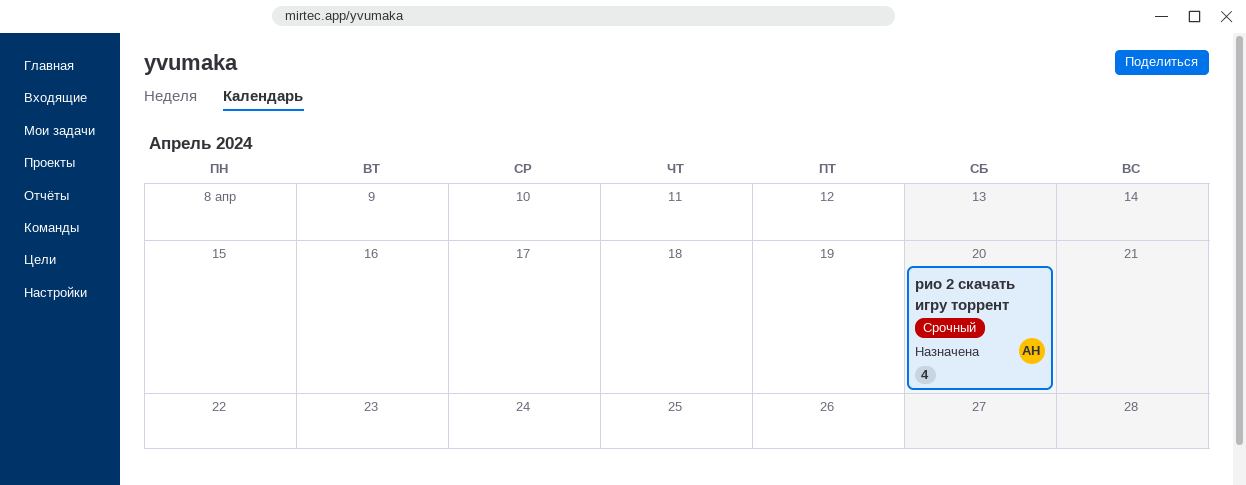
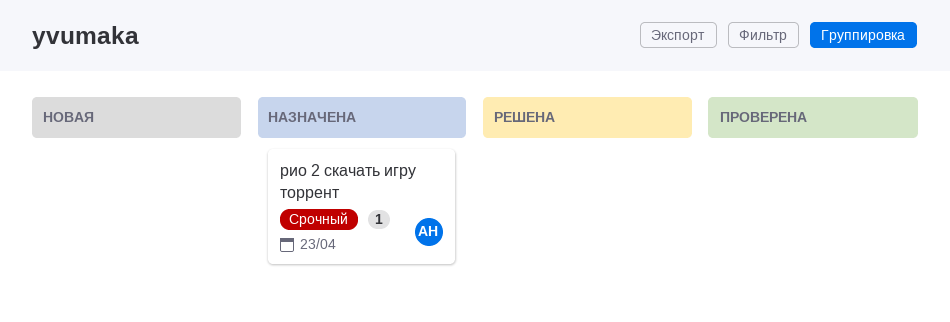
рио 2 скачать игру торрент, estimate: 4 -> 1
рио 2 скачать игру торрент, due: Apr 20 -> Apr 23

